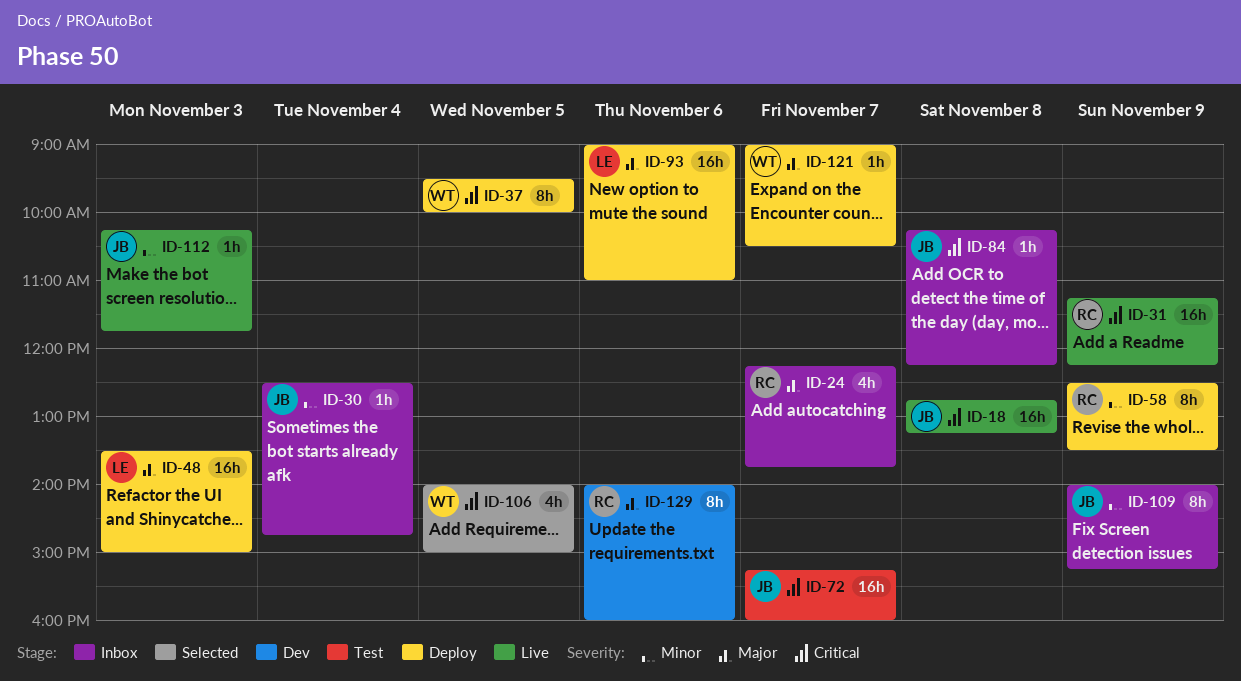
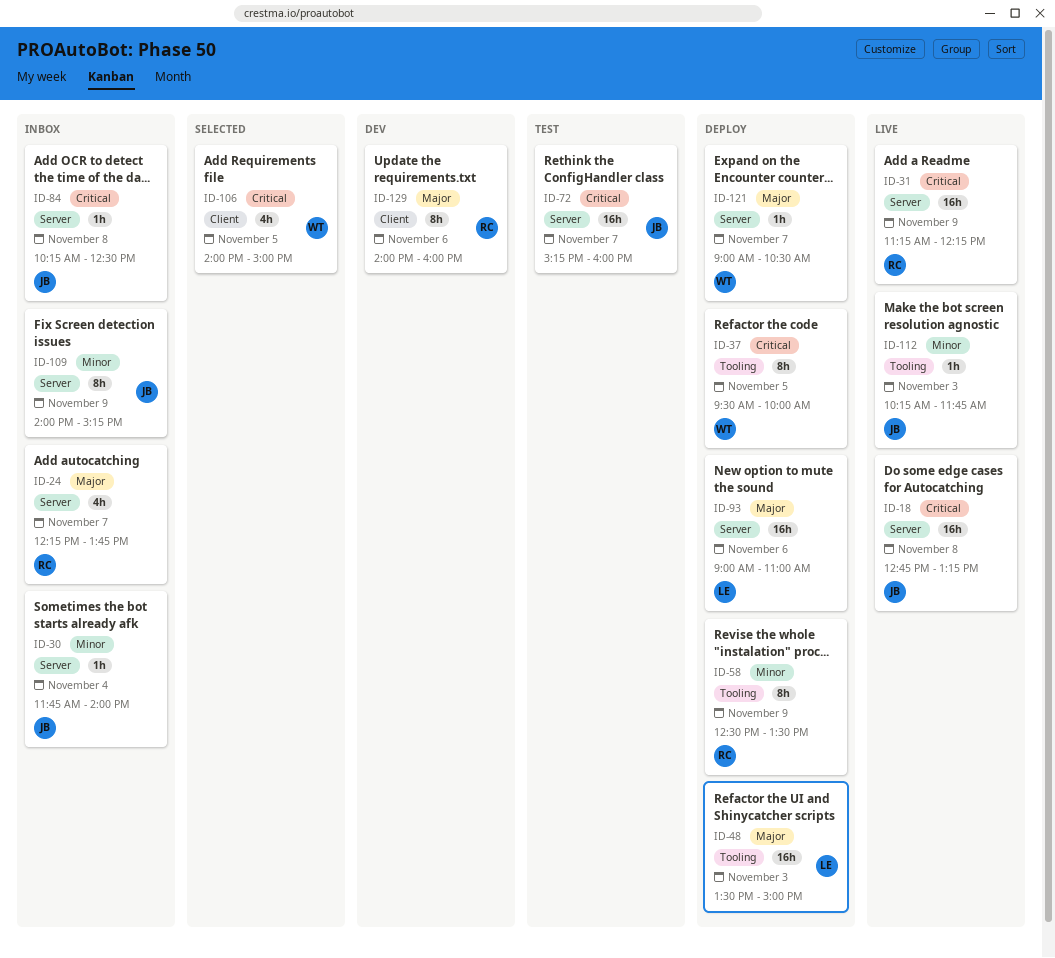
ID-30, begins: 12:30 -> 11:45
ID-30, ends: 14:45 -> 14:00
ID-84, ends: 12:15 -> 12:30

